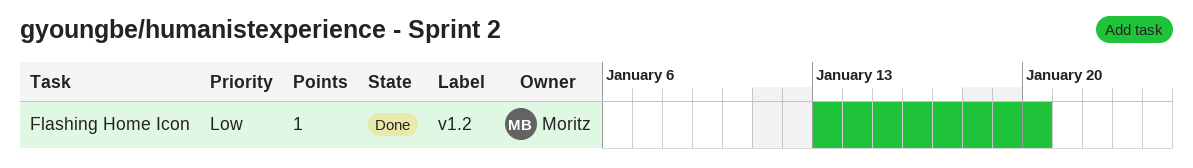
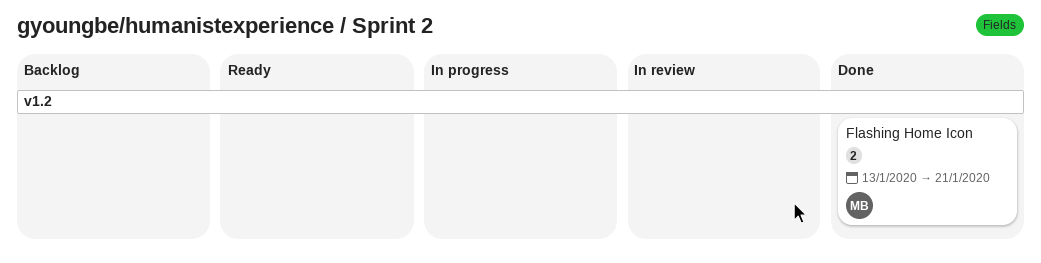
Flashing Home Icon, estimate: 1 -> 2
Flashing Home Icon, due: Jan 20 -> Jan 21

